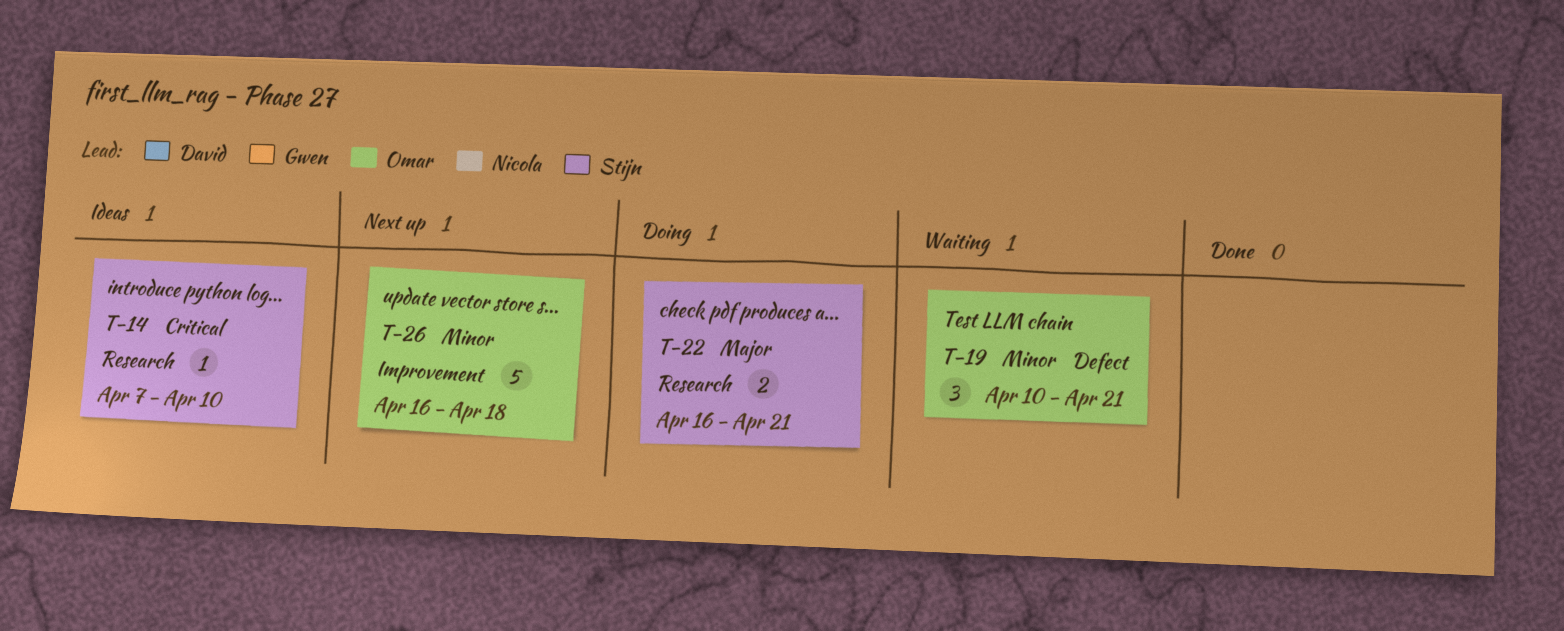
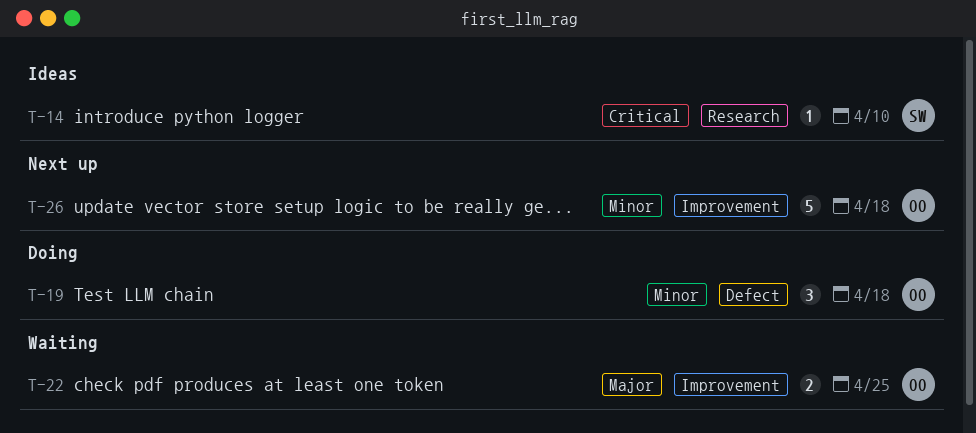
T-19, status: Waiting -> Doing
T-19, due: Apr 21 -> Apr 18
T-22, status: Doing -> Waiting
T-22, owner: Stijn -> Omar
T-22, label: Research -> Improvement
T-22, due: Apr 21 -> Apr 25

